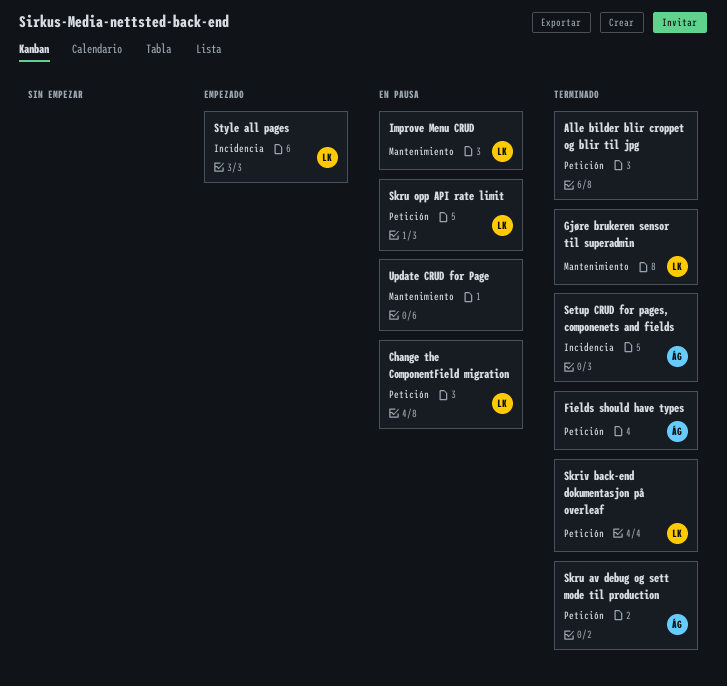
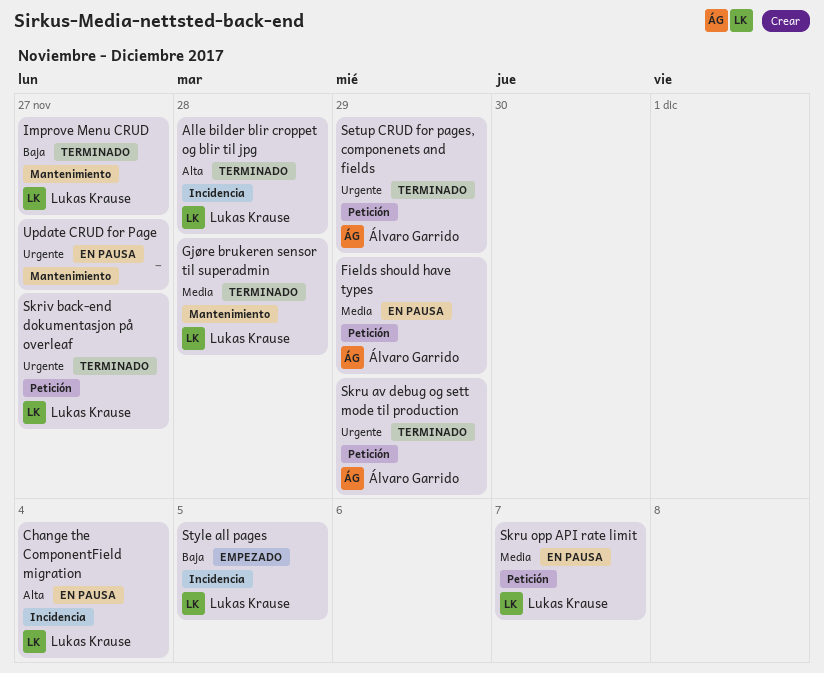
Alle bilder blir croppet og blir til jpg, owner: none -> Lukas Krause
Alle bilder blir croppet og blir til jpg, label: Petición -> Incidencia
Change the ComponentField migration, label: Petición -> Incidencia
Fields should have types, status: Terminado -> En pausa
Improve Menu CRUD, status: En pausa -> Terminado
Setup CRUD for pages, componenets and fields, label: Incidencia -> Petición

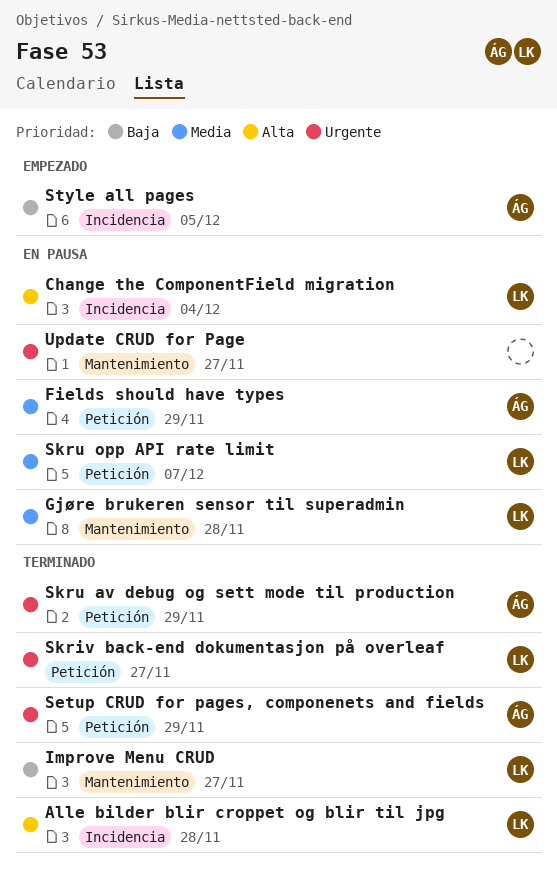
Gjøre brukeren sensor til superadmin, status: Terminado -> En pausa
Style all pages, owner: Lukas Krause -> Álvaro Garrido

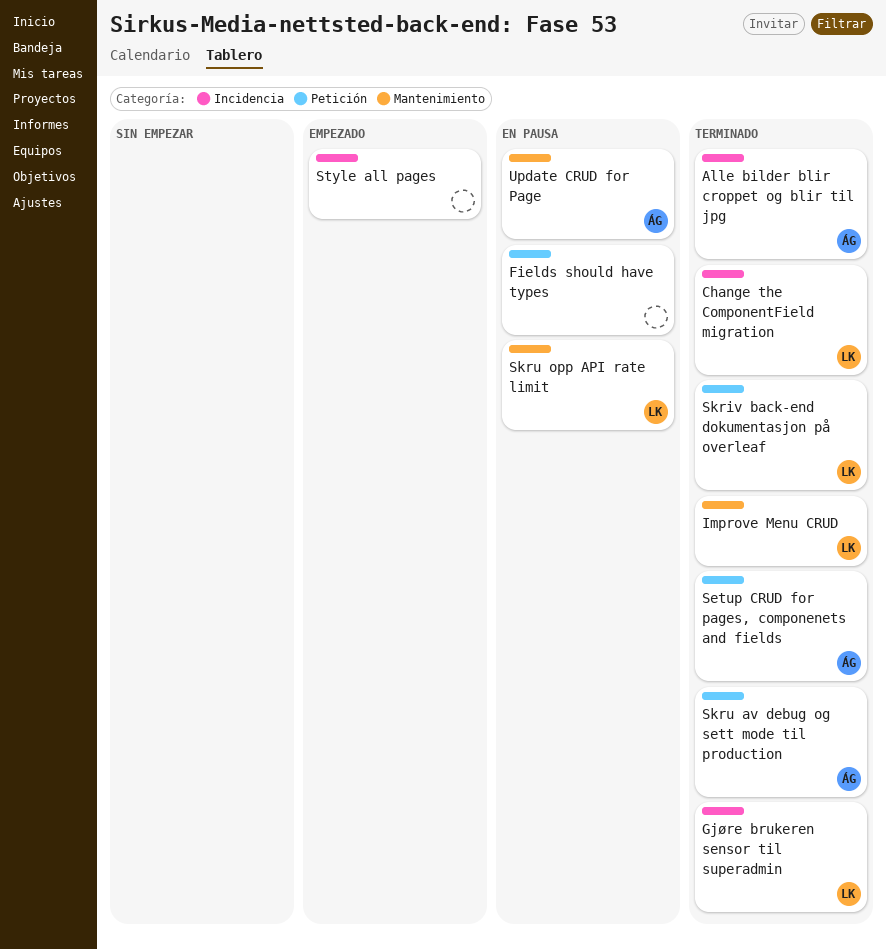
Alle bilder blir croppet og blir til jpg, owner: LK -> ÁG
Change the ComponentField migration, status: En pausa -> Terminado
Fields should have types, owner: ÁG -> none
Gjøre brukeren sensor til superadmin, status: En pausa -> Terminado
Gjøre brukeren sensor til superadmin, label: Mantenimiento -> Incidencia
Skru opp API rate limit, label: Petición -> Mantenimiento
Style all pages, owner: ÁG -> none
Update CRUD for Page, owner: none -> ÁG

